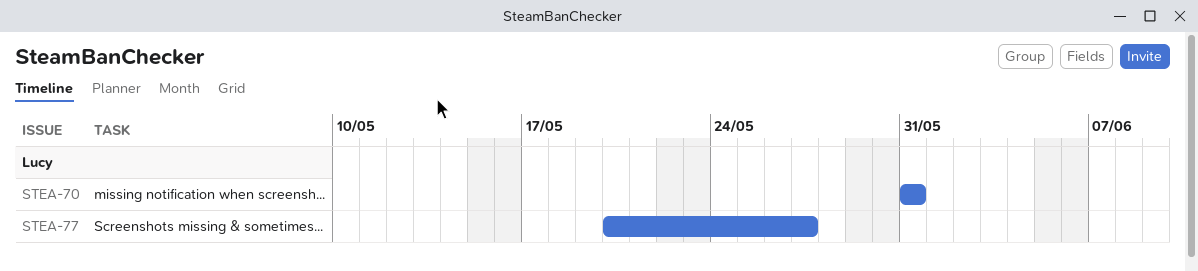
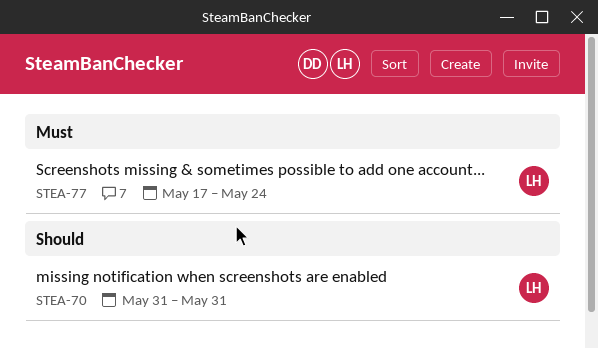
STEA-77, start: May 20 -> May 17
STEA-77, due: May 27 -> May 24

